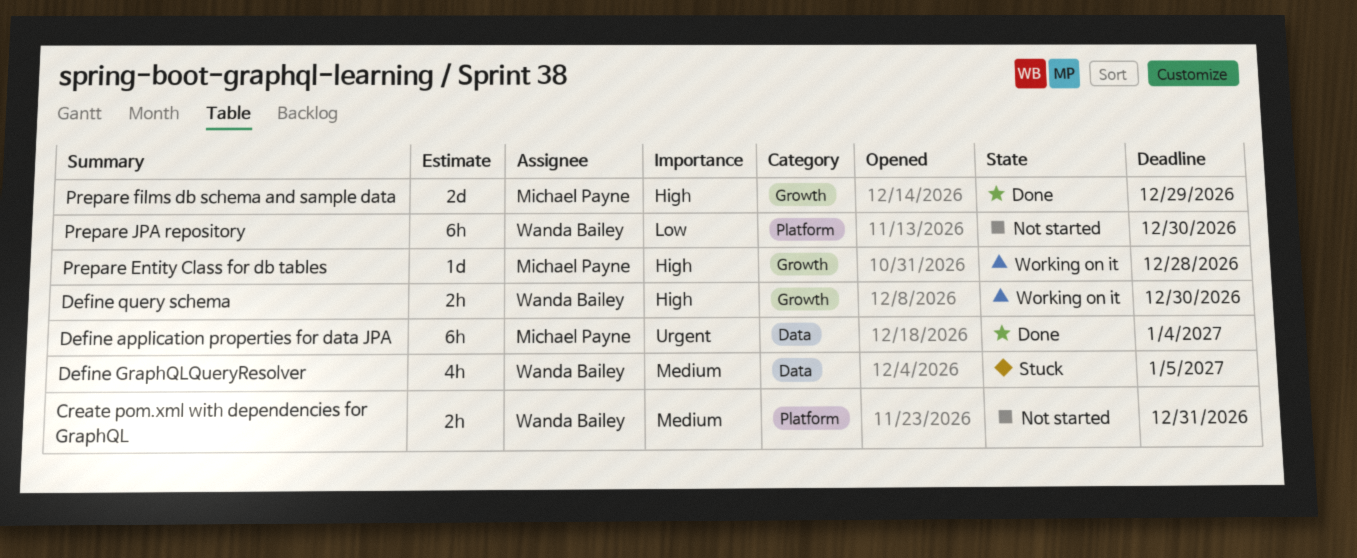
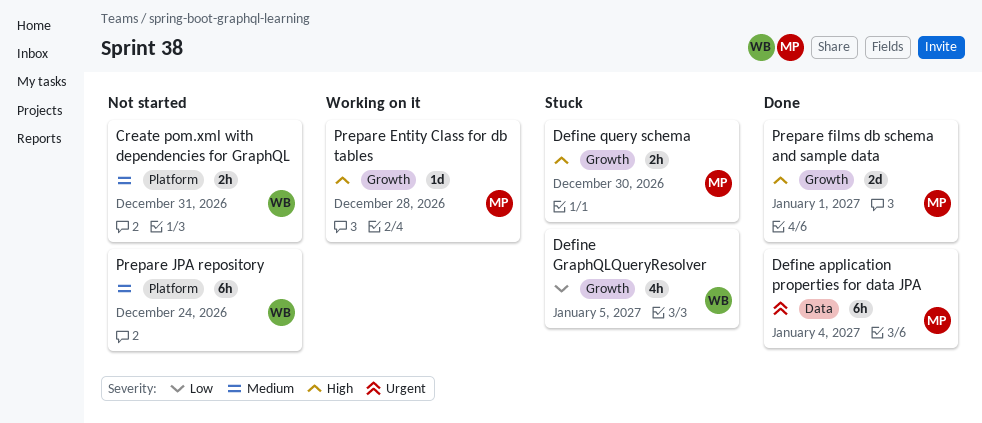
Define GraphQLQueryResolver, priority: Medium -> Low
Define GraphQLQueryResolver, label: Data -> Growth
Define query schema, status: Working on it -> Stuck
Define query schema, owner: Wanda Bailey -> Michael Payne
Prepare films db schema and sample data, due: Dec 29 -> Jan 1
Prepare JPA repository, priority: Low -> Medium
Prepare JPA repository, due: Dec 30 -> Dec 24

